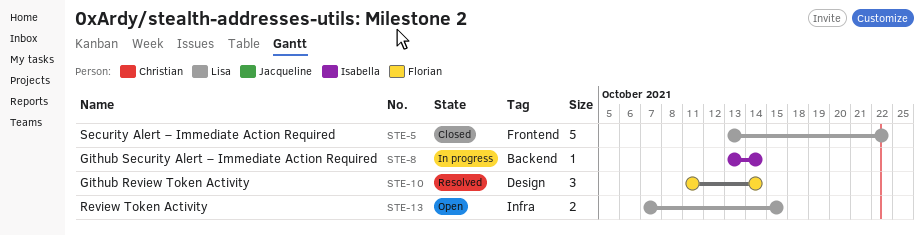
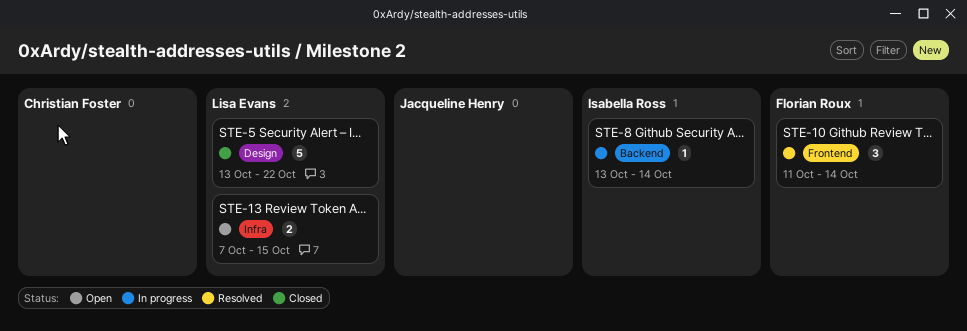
STE-5, label: Frontend -> Design
STE-10, label: Design -> Frontend

